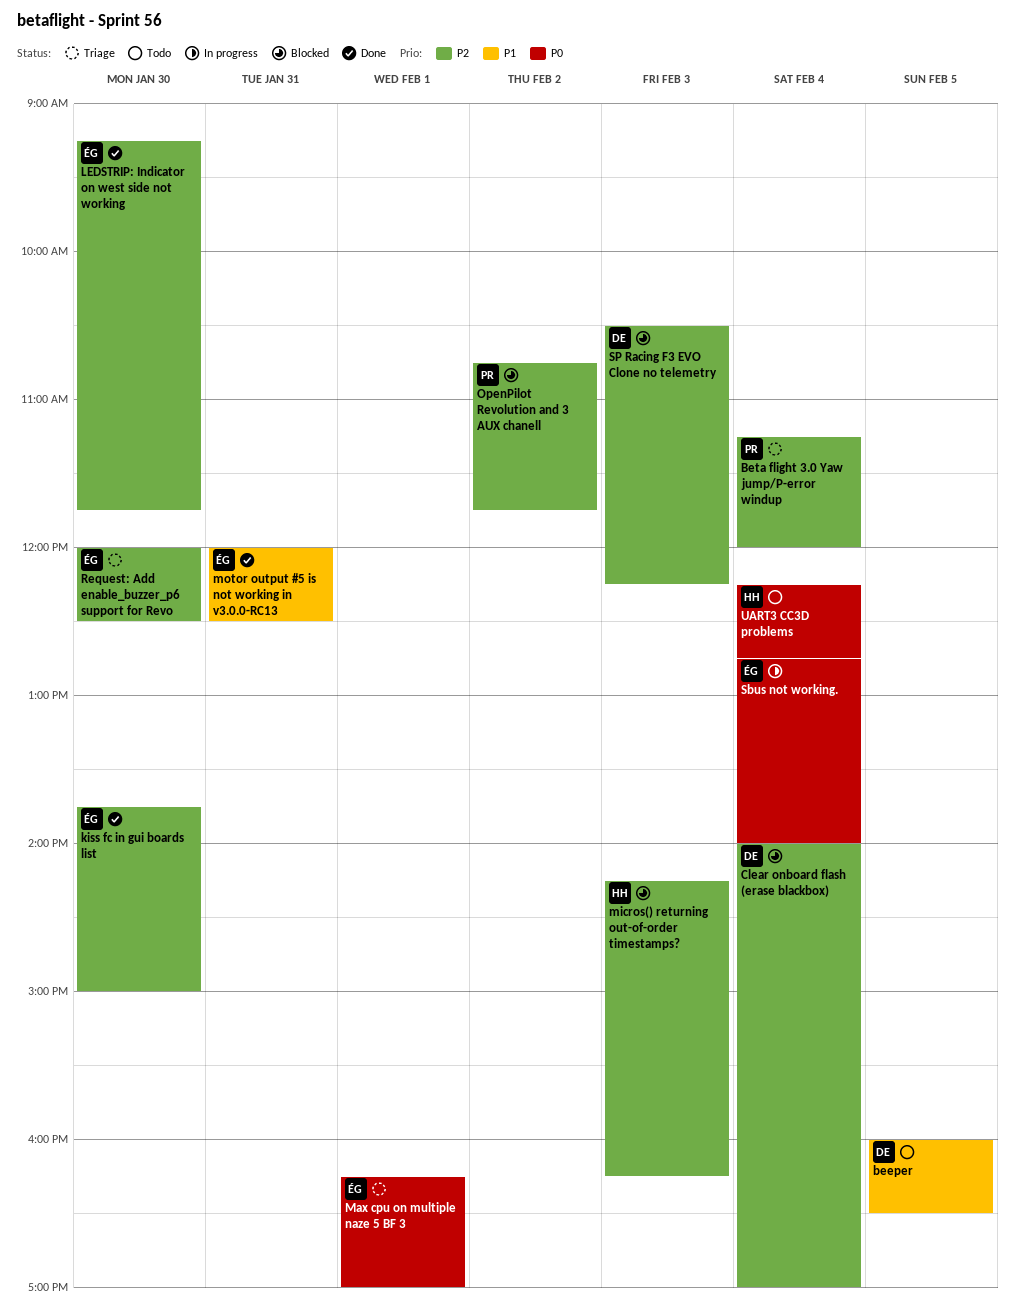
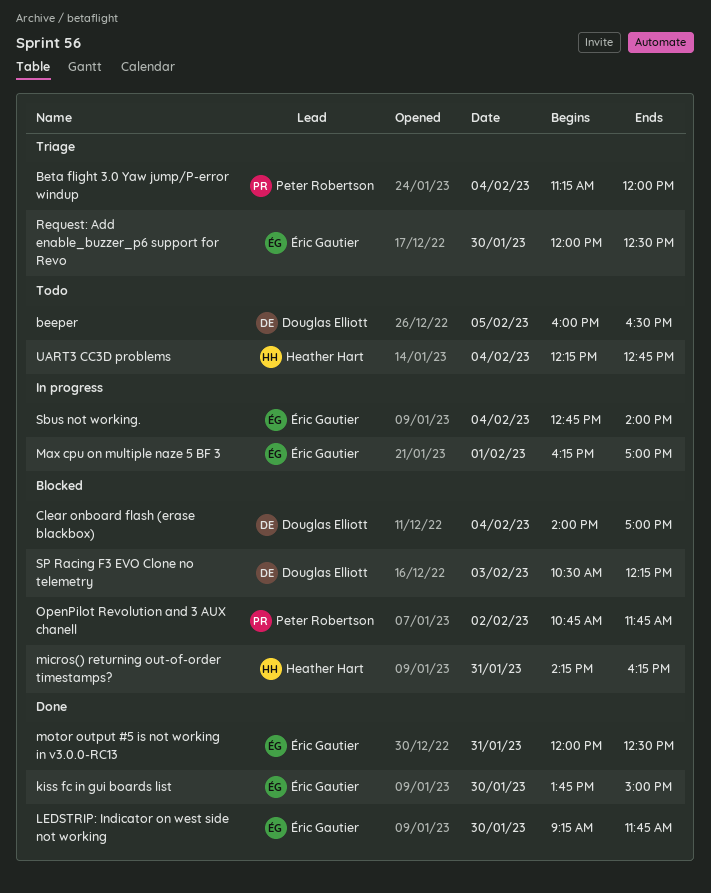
Max cpu on multiple naze 5 BF 3, status: Triage -> In progress
micros() returning out-of-order timestamps?, day: Feb 3 -> Jan 31

